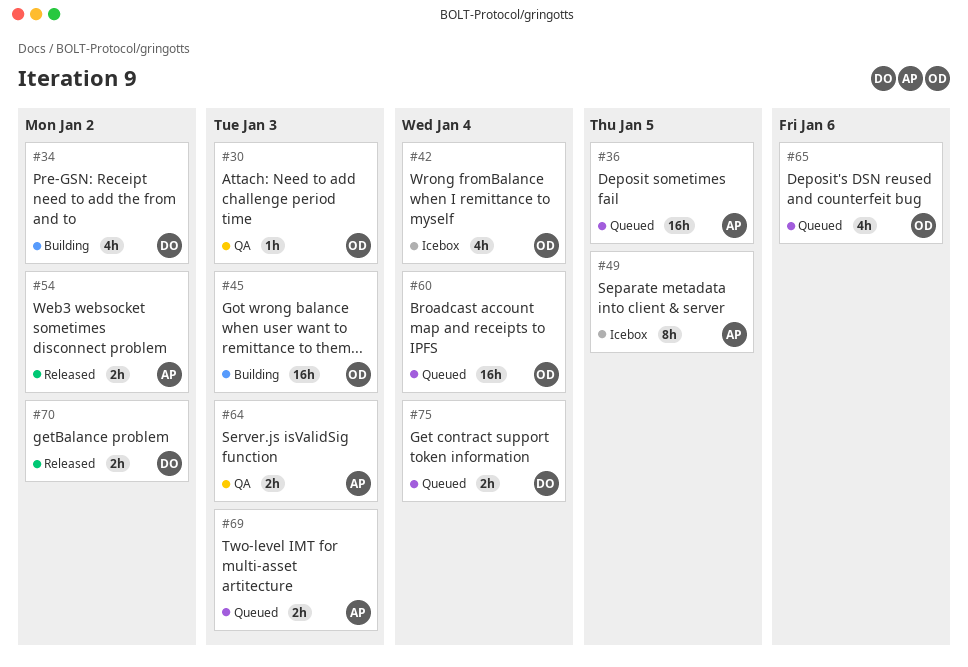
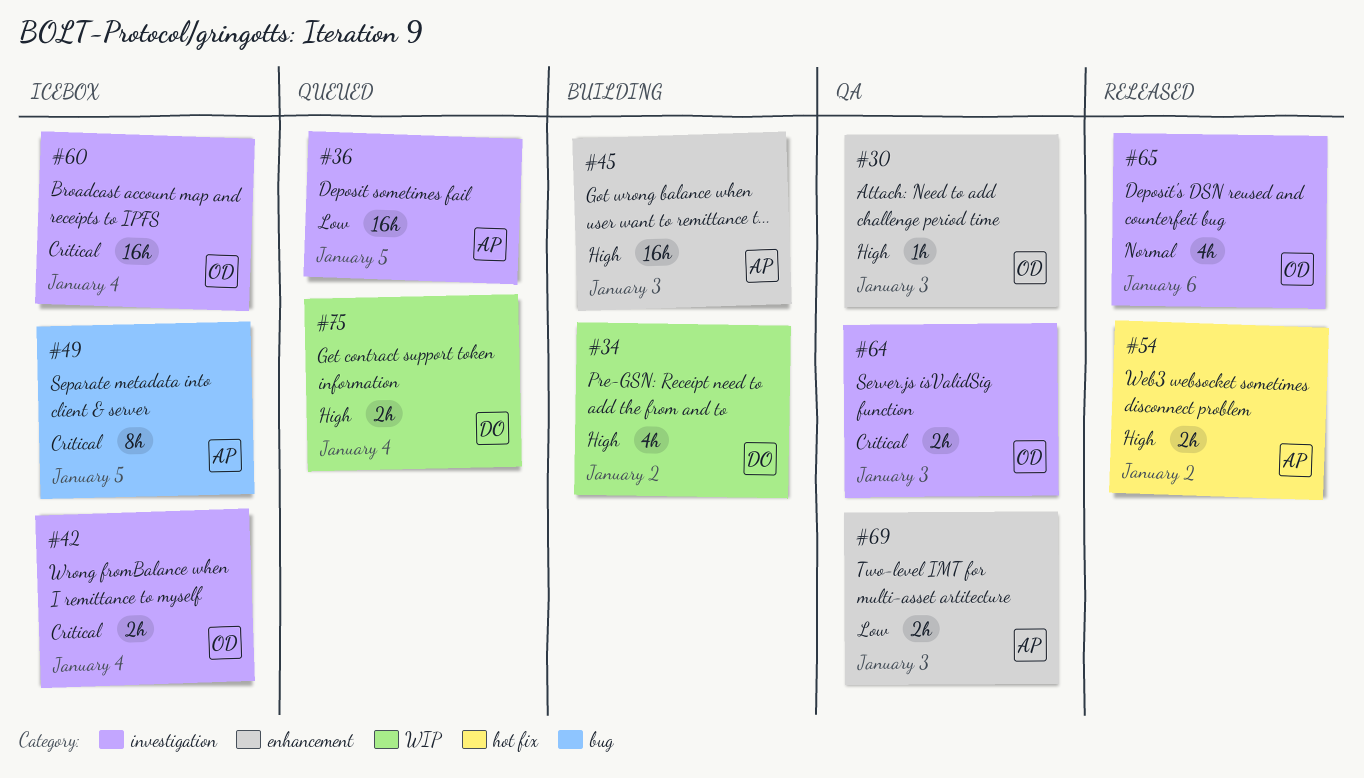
#42, estimate: 4h -> 2h
#45, owner: OD -> AP
#60, status: Queued -> Icebox
#64, owner: AP -> OD
#65, status: Queued -> Released
#69, status: Queued -> QA
#70: present -> none

